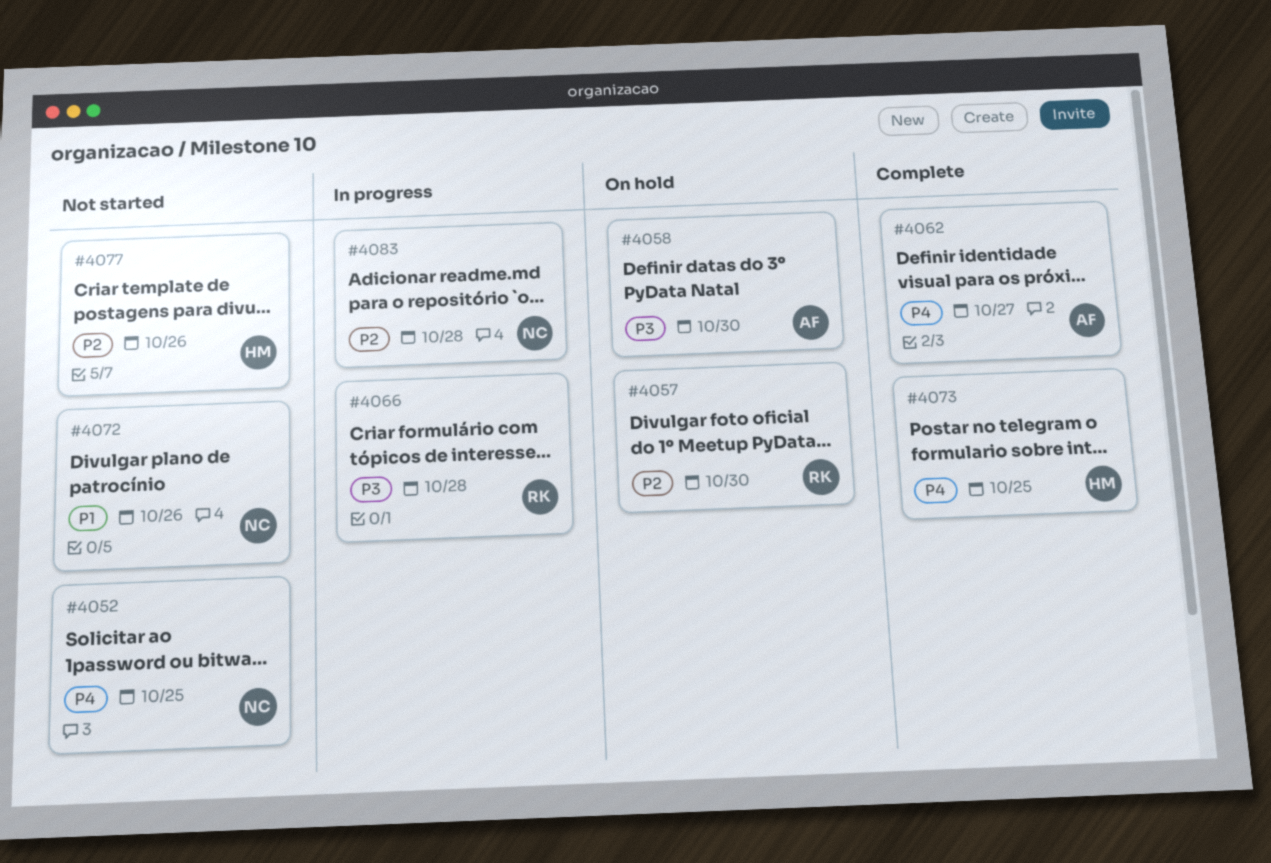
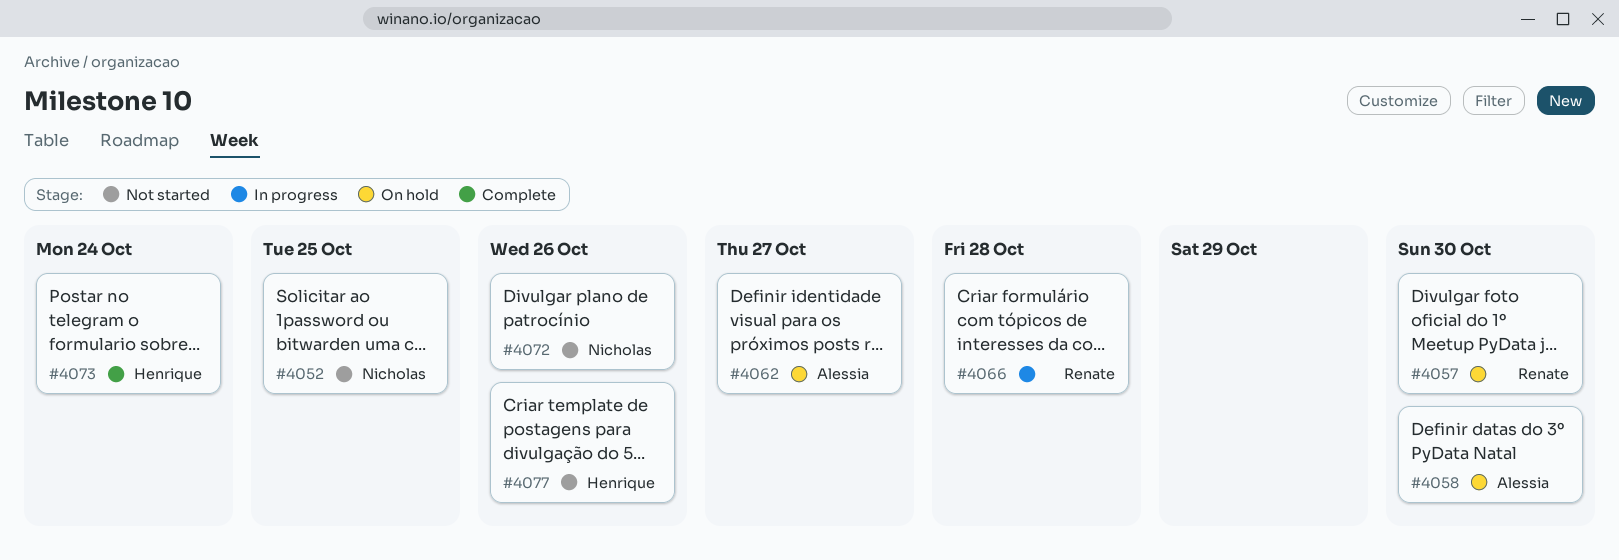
#4062, status: Complete -> On hold
#4073, due: Oct 25 -> Oct 24
#4083: present -> none

